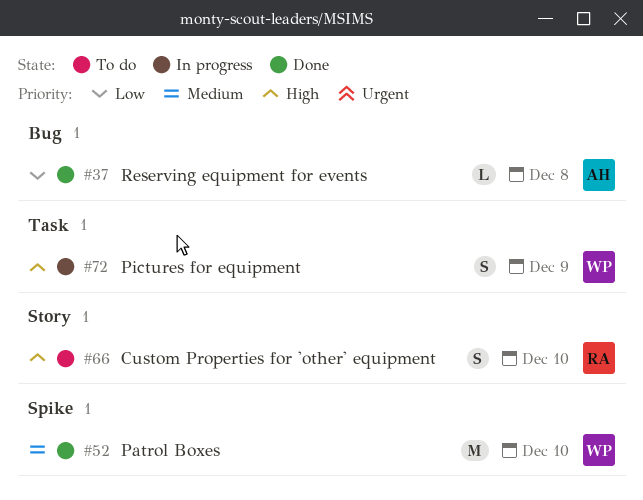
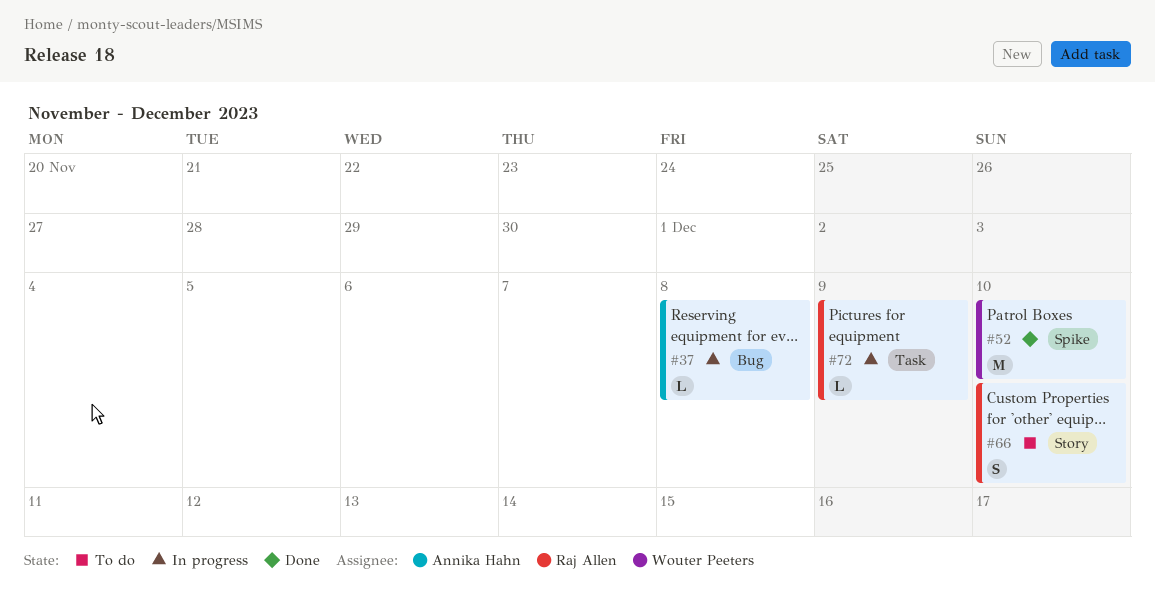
#37, status: Done -> In progress
#72, owner: Wouter Peeters -> Raj Allen
#72, estimate: S -> L

